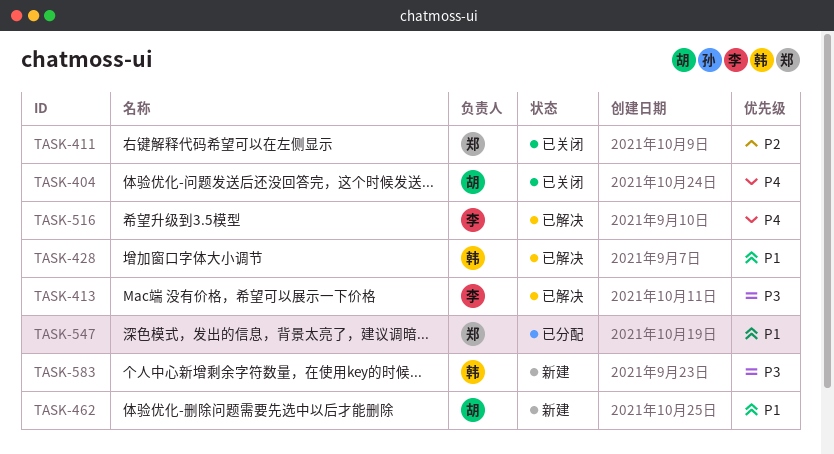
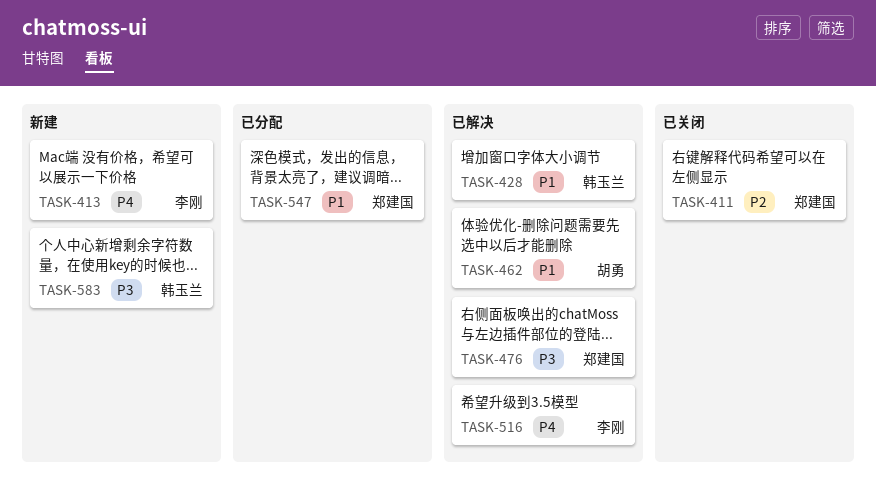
TASK-404: present -> none
TASK-413, status: 已解决 -> 新建
TASK-413, priority: P3 -> P4
TASK-462, status: 新建 -> 已解决
TASK-476: none -> present

